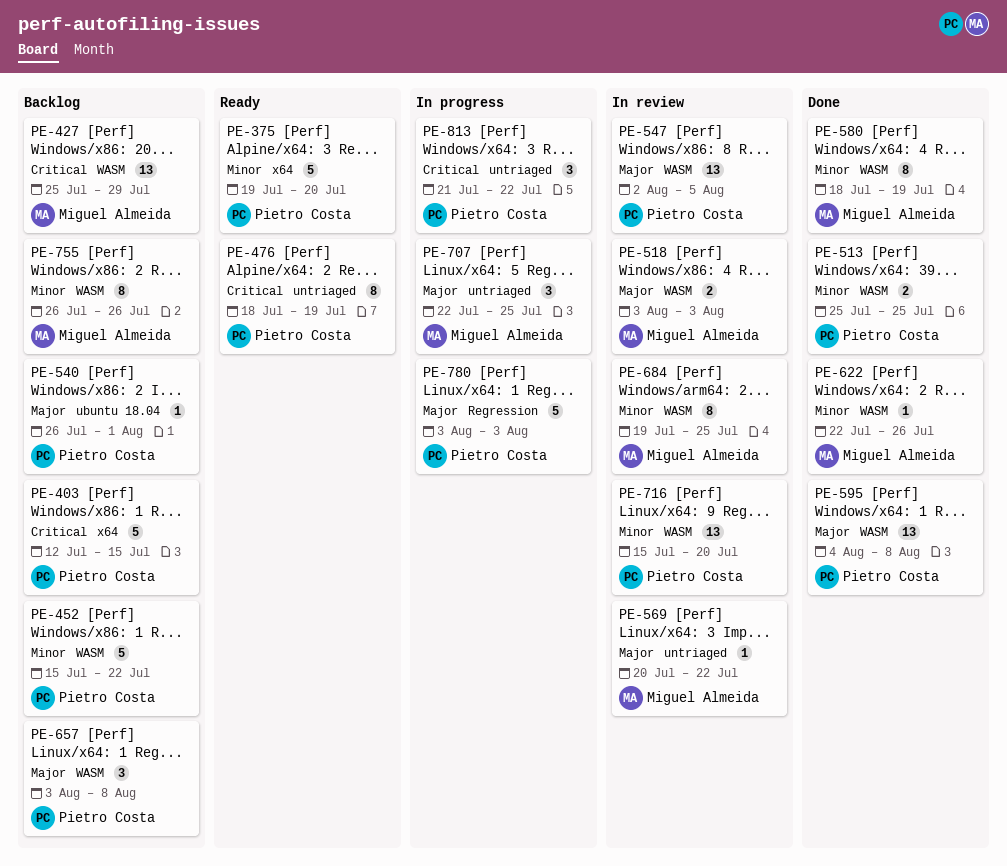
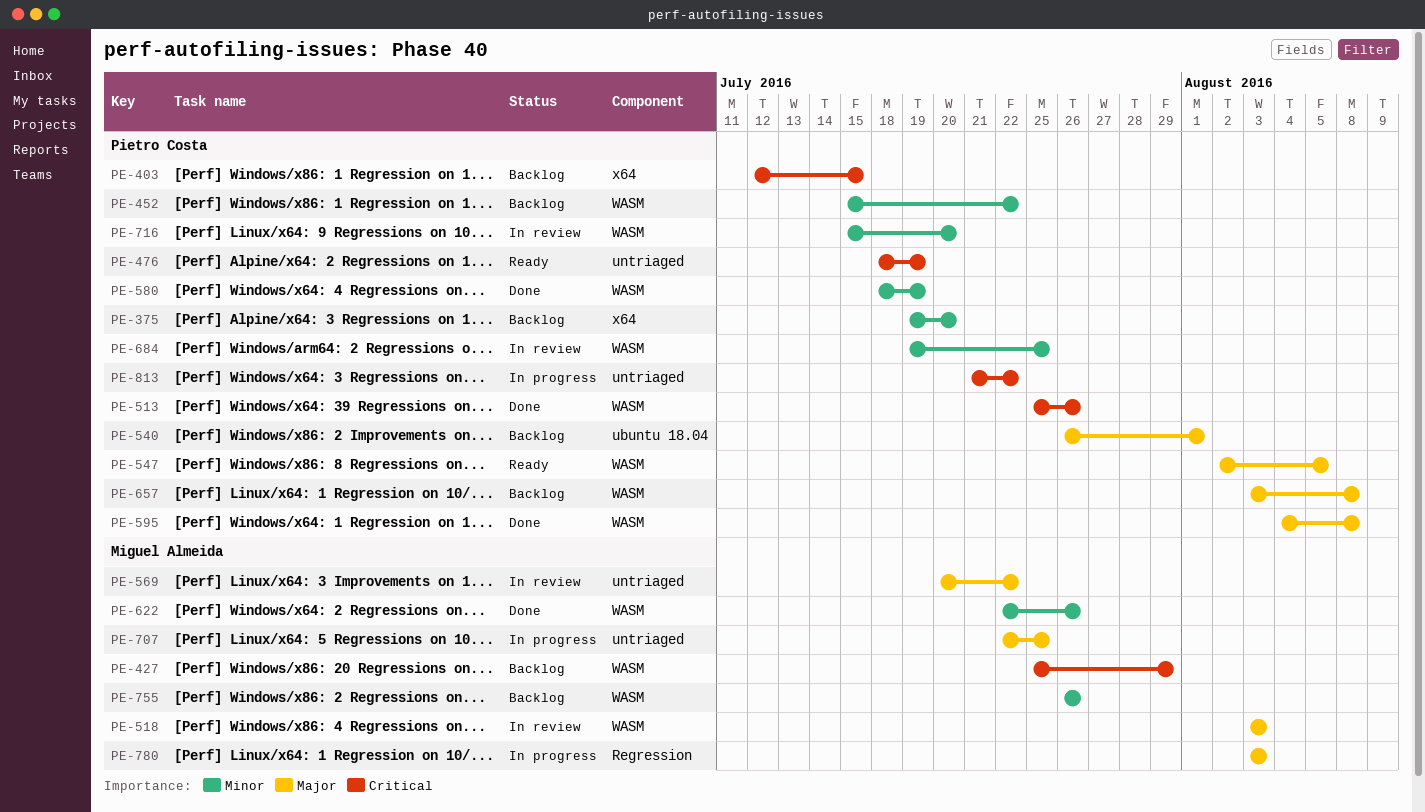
PE-375, status: Ready -> Backlog
PE-513, priority: Minor -> Critical
PE-513, due: Jul 25 -> Jul 26
PE-547, status: In review -> Ready
PE-580, owner: Miguel Almeida -> Pietro Costa
PE-684, owner: Miguel Almeida -> Pietro Costa
PE-780, owner: Pietro Costa -> Miguel Almeida

